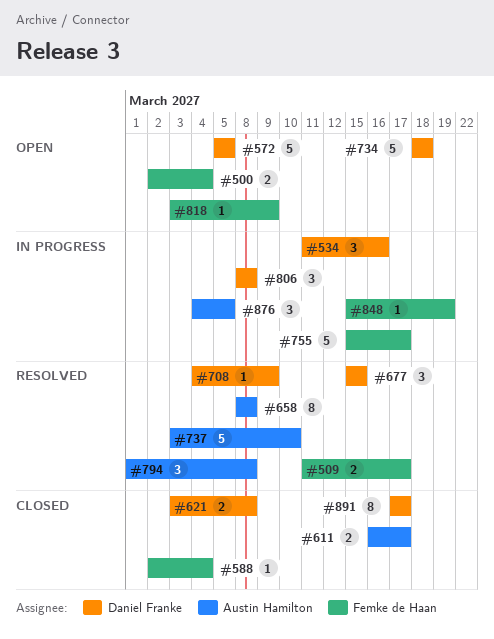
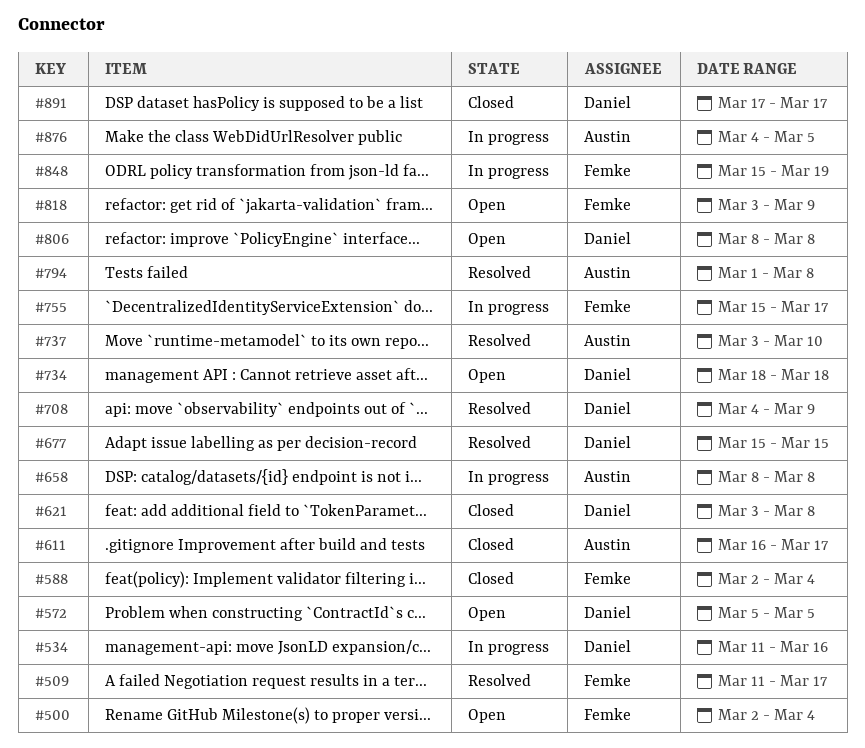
#658, status: Resolved -> In progress
#806, status: In progress -> Open

